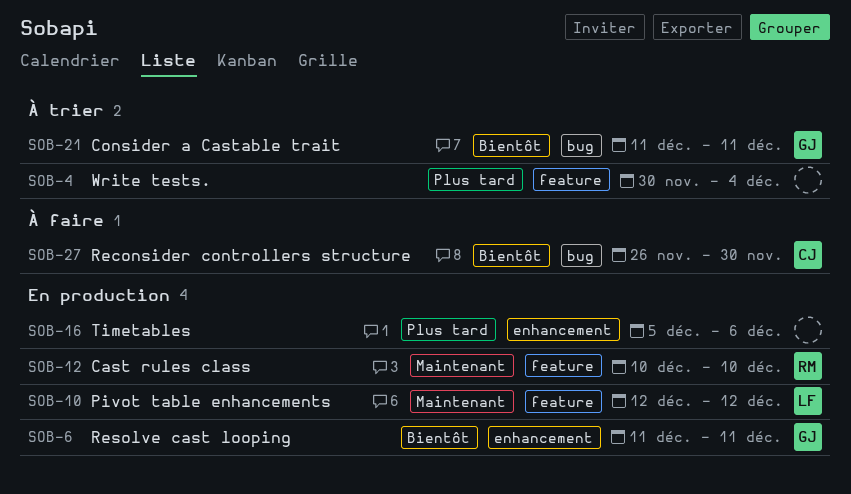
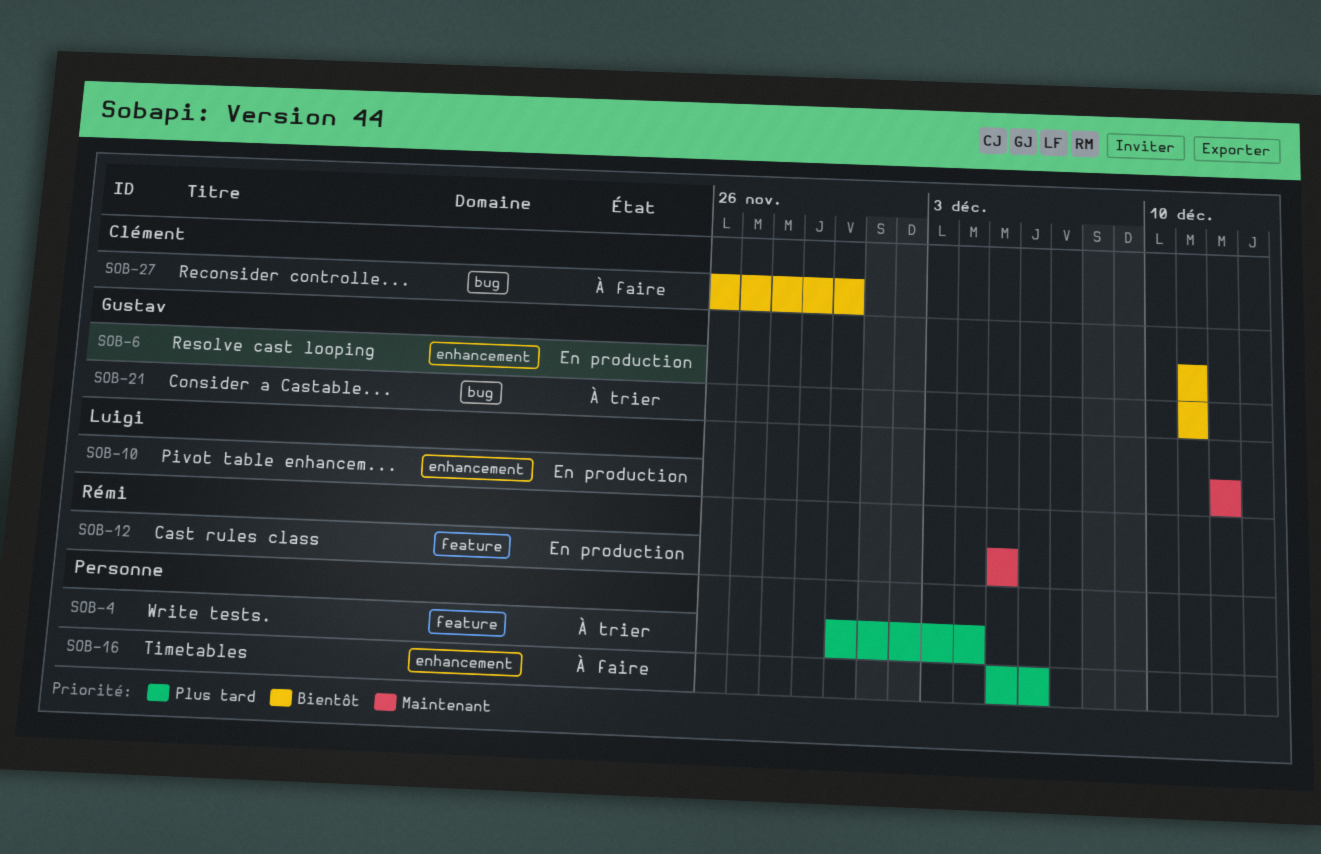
SOB-10, label: feature -> enhancement
SOB-12, start: Dec 10 -> Dec 5
SOB-12, due: Dec 10 -> Dec 5
SOB-16, status: En production -> À faire

